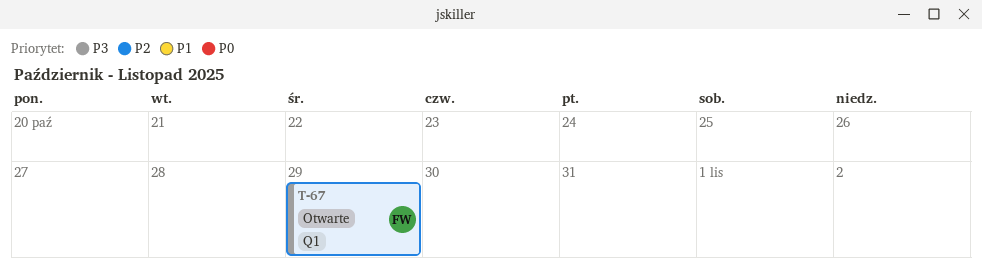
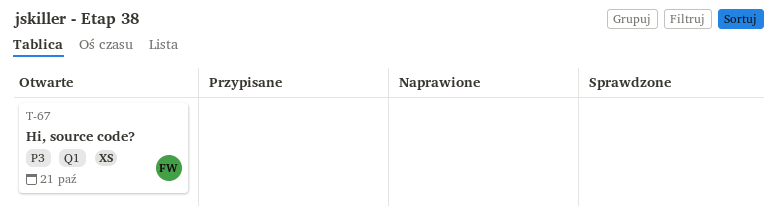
T-67, due: Oct 29 -> Oct 21

